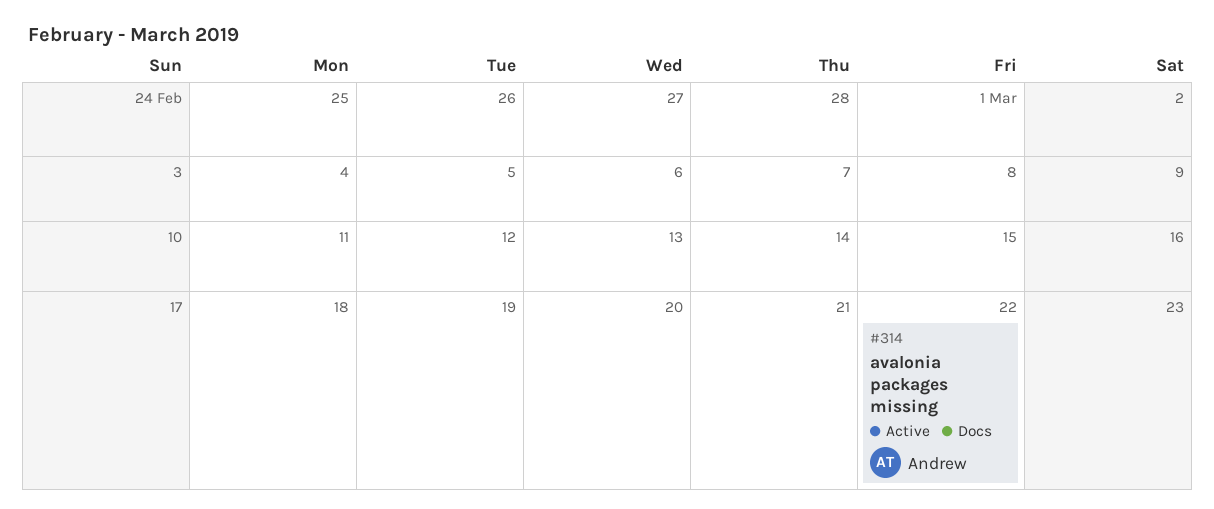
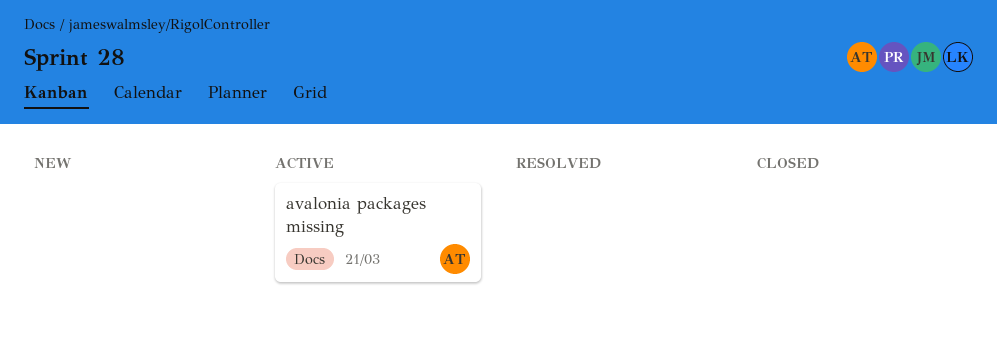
avalonia packages missing, due: Mar 22 -> Mar 21

